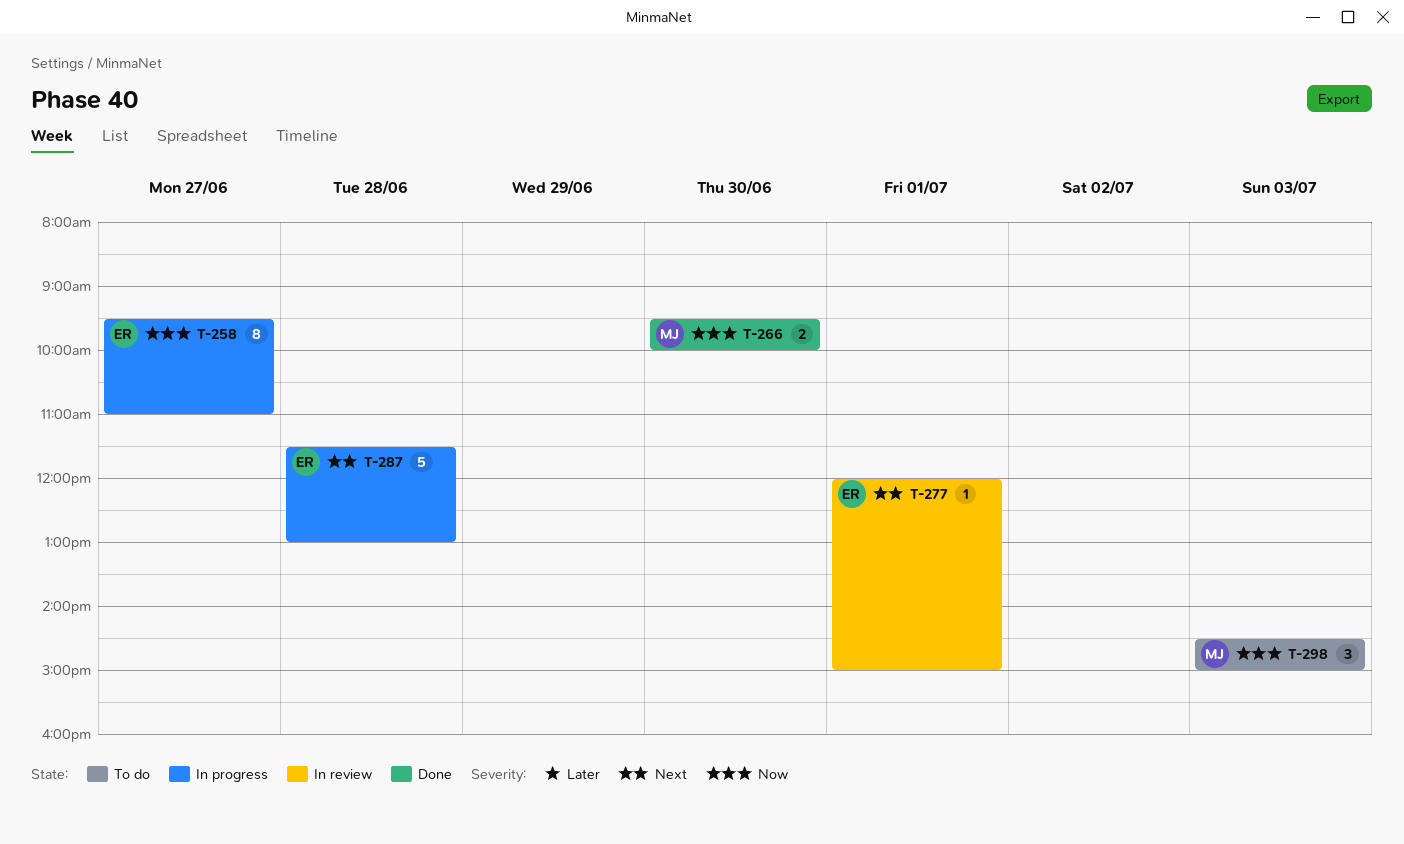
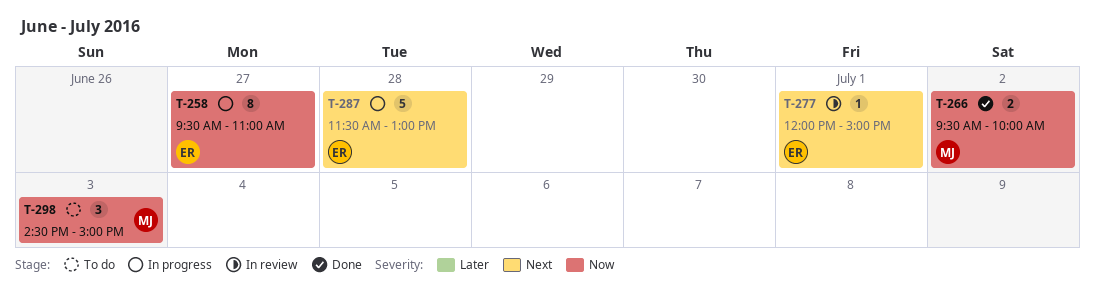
T-266, day: Jun 30 -> Jul 2

